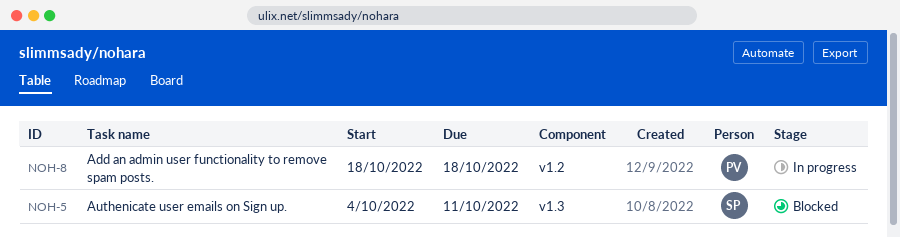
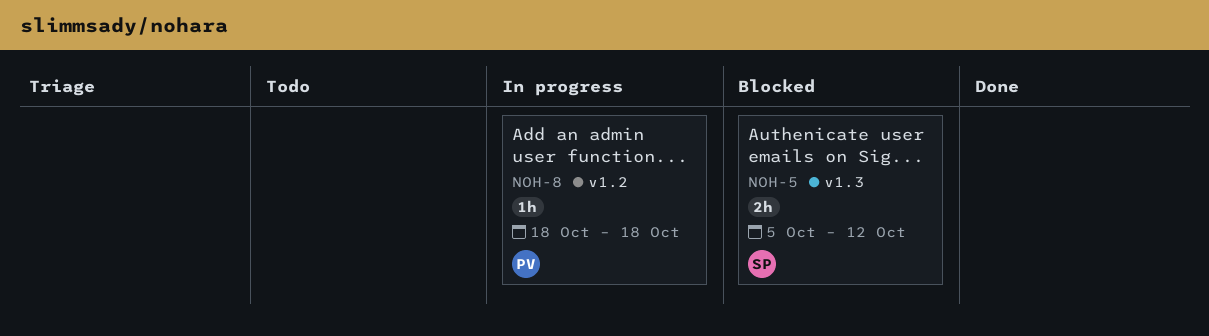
NOH-5, start: Oct 4 -> Oct 5
NOH-5, due: Oct 11 -> Oct 12

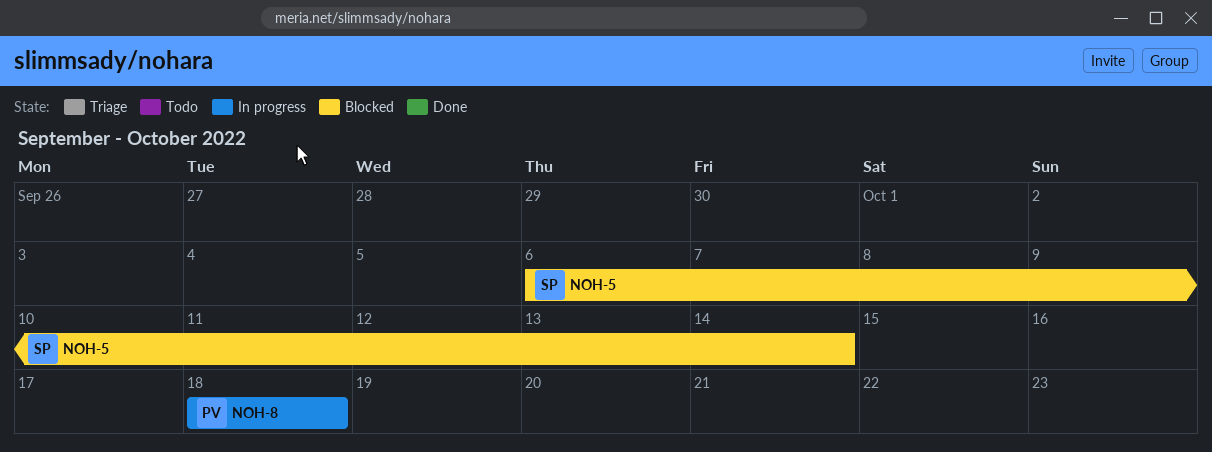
NOH-5, start: Oct 5 -> Oct 6
NOH-5, due: Oct 12 -> Oct 14

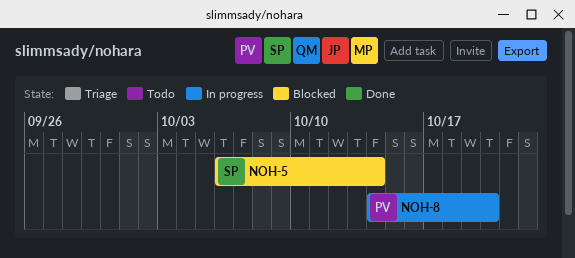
NOH-8, start: Oct 18 -> Oct 14
NOH-8, due: Oct 18 -> Oct 20

